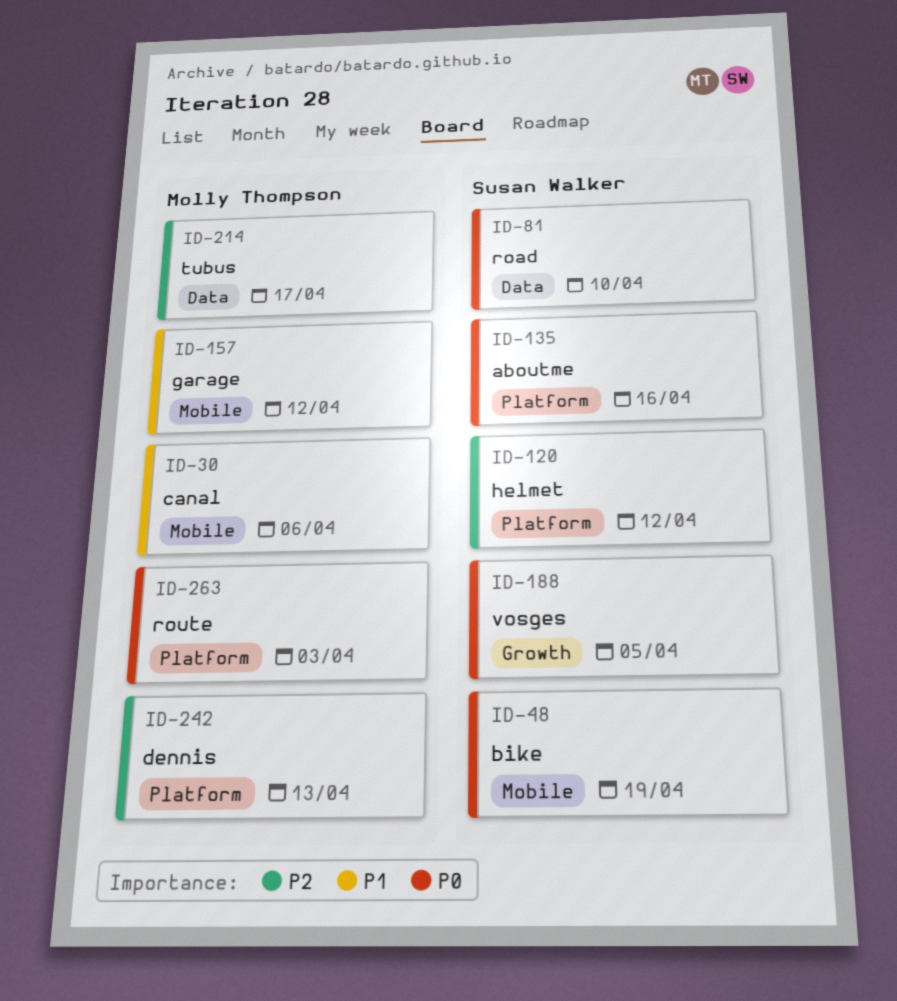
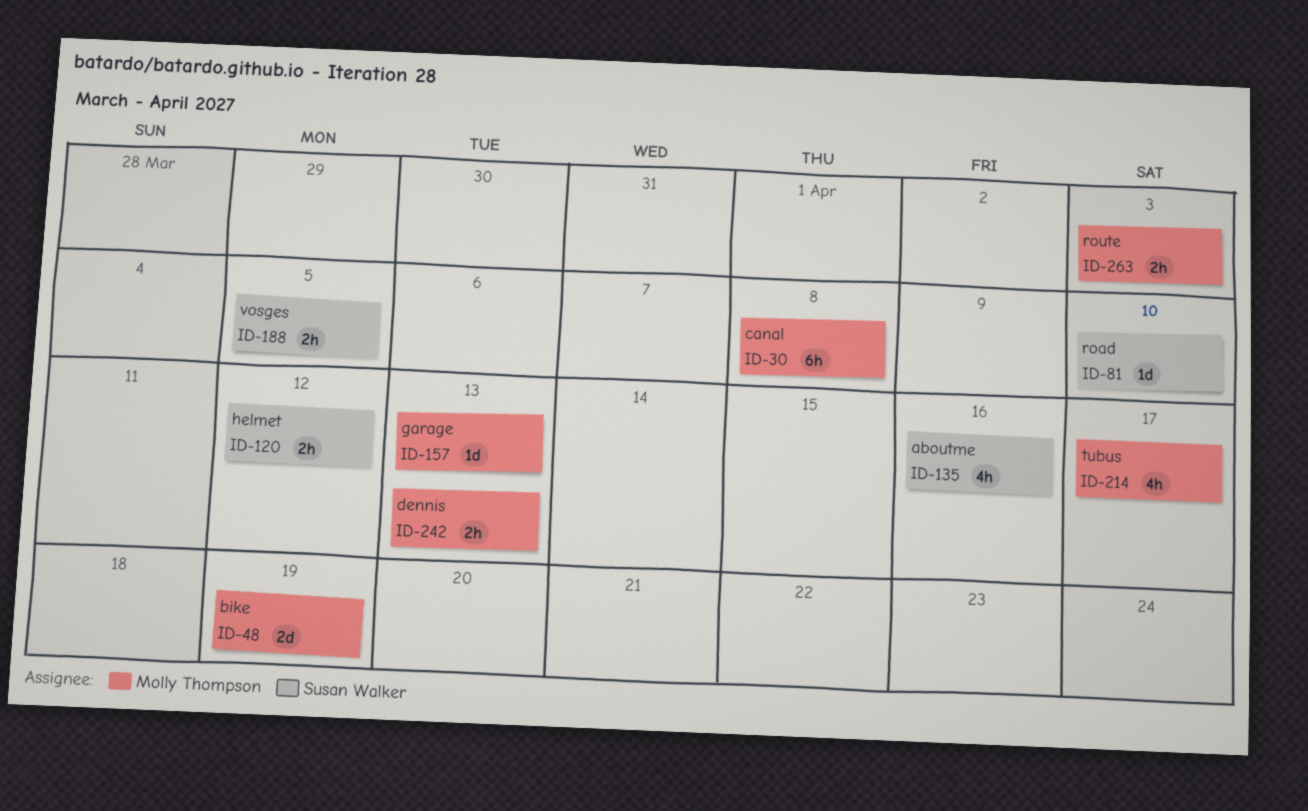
ID-30, due: Apr 6 -> Apr 8
ID-48, owner: Susan Walker -> Molly Thompson
ID-157, due: Apr 12 -> Apr 13

